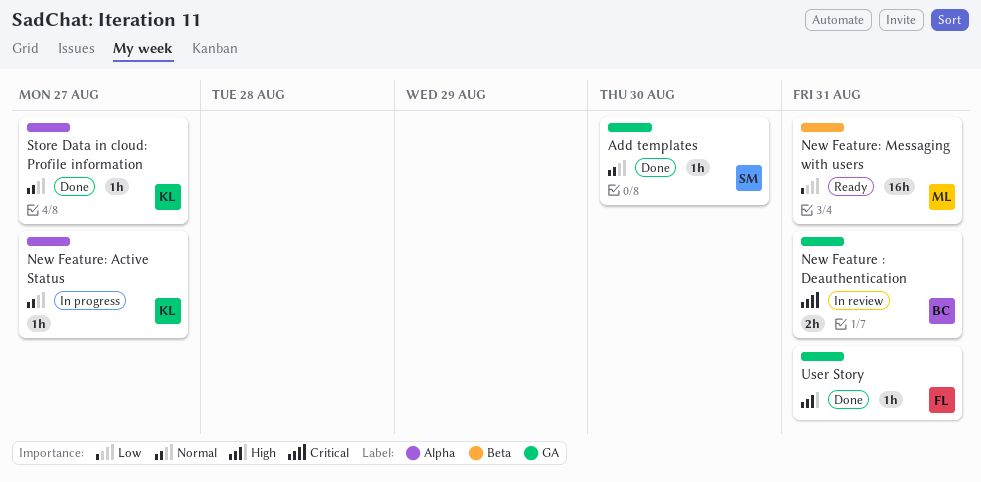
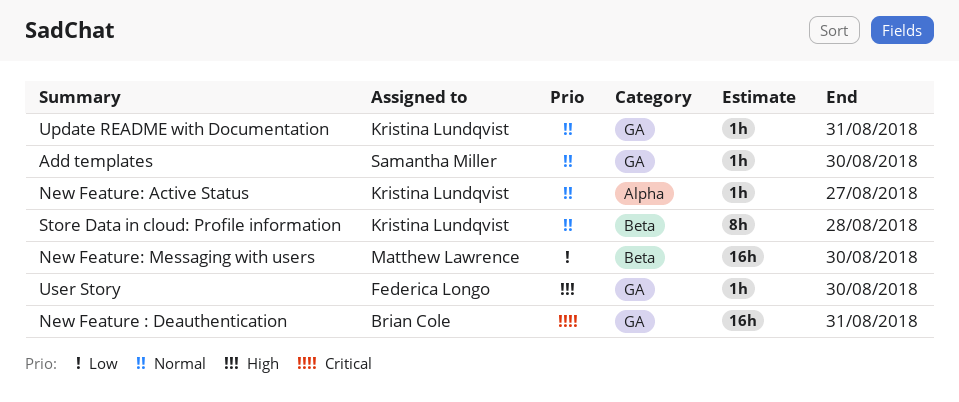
New Feature : Deauthentication, estimate: 2h -> 16h
New Feature: Messaging with users, due: Aug 31 -> Aug 30
Store Data in cloud: Profile information, label: Alpha -> Beta
Store Data in cloud: Profile information, estimate: 1h -> 8h
Store Data in cloud: Profile information, due: Aug 27 -> Aug 28
Update README with Documentation: none -> present
User Story, due: Aug 31 -> Aug 30

